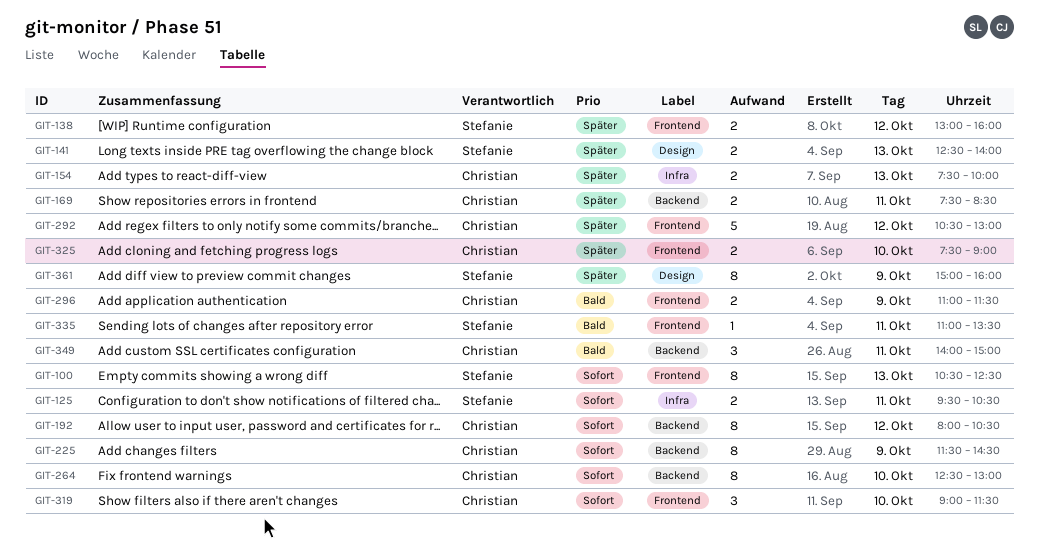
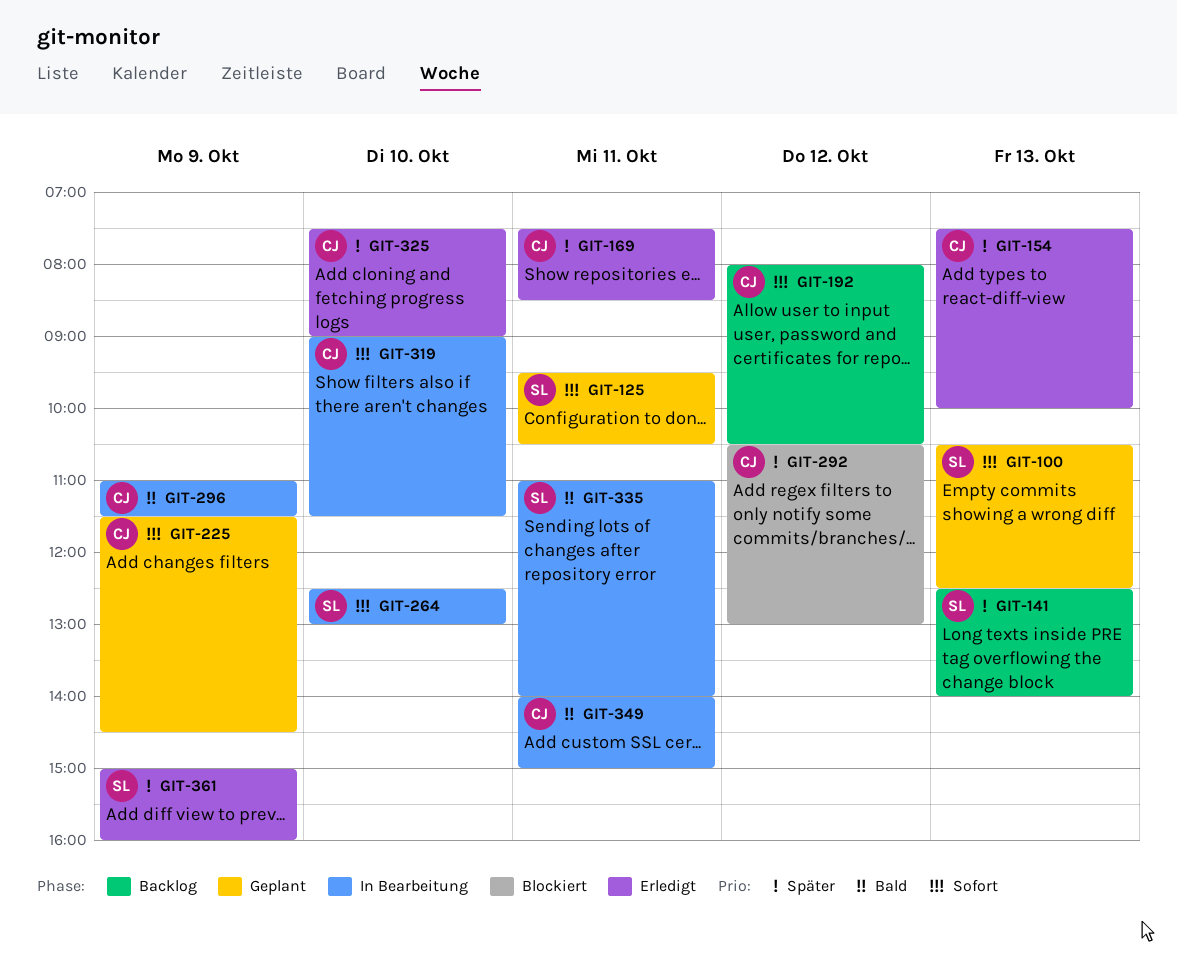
GIT-138: present -> none
GIT-264, owner: Christian -> Stefanie
GIT-335, ends: 13:30 -> 14:00

